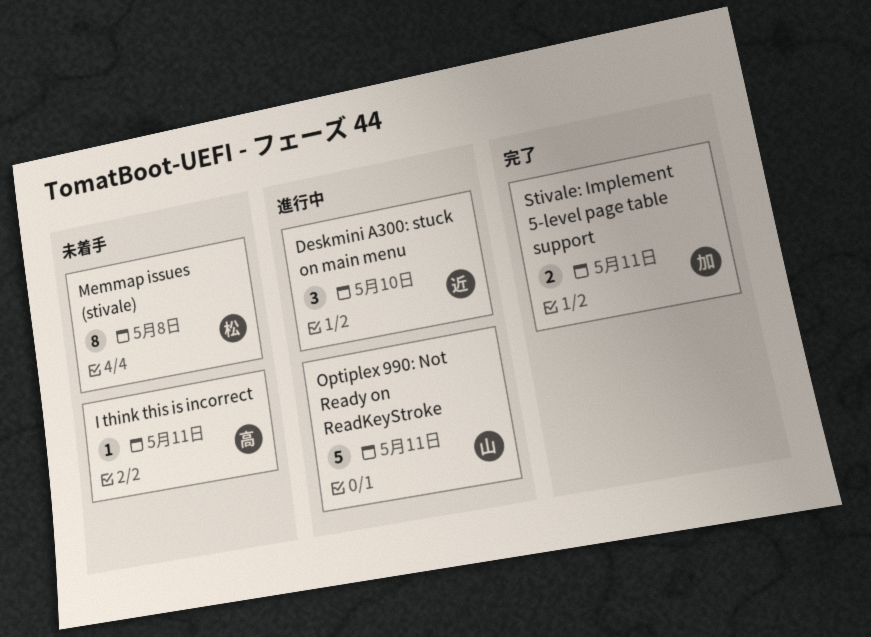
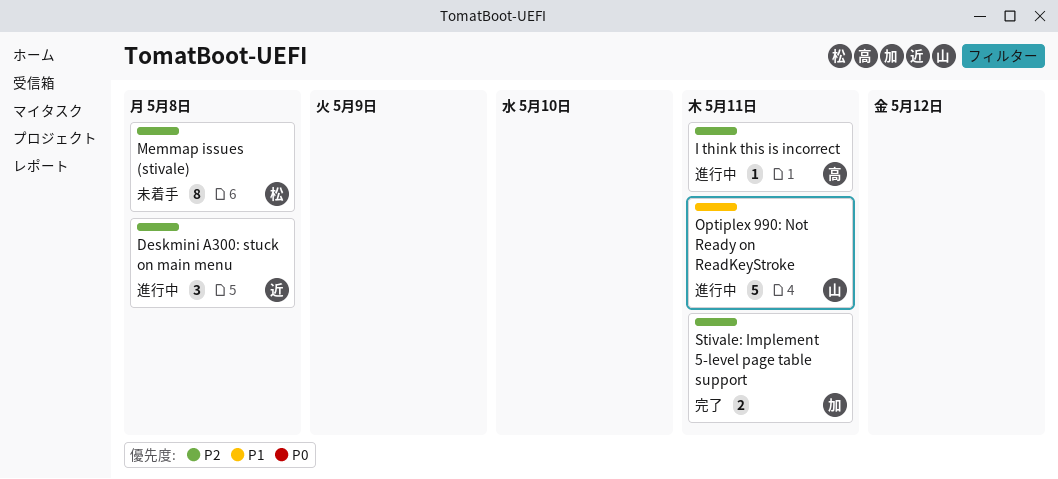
Deskmini A300: stuck on main menu, due: May 10 -> May 8
I think this is incorrect, status: 未着手 -> 進行中

